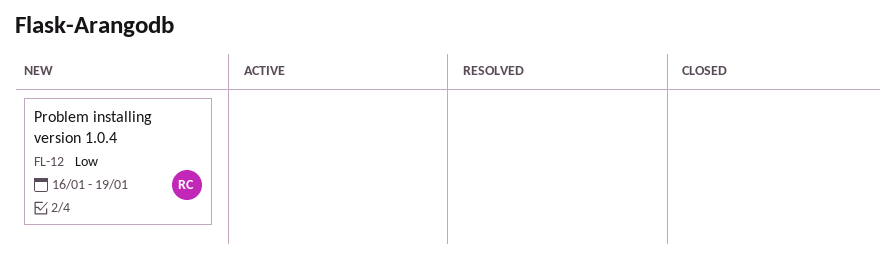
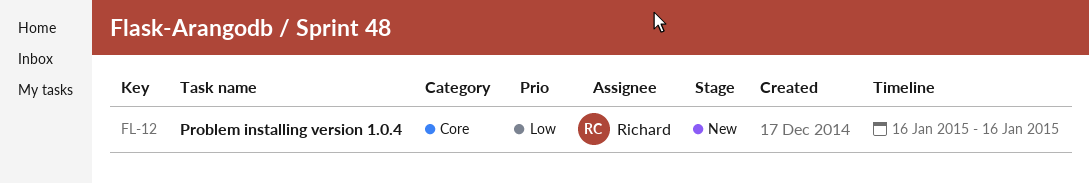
FL-12, due: Jan 19 -> Jan 16

